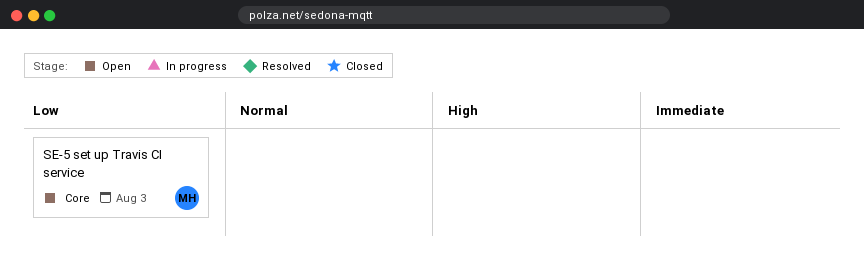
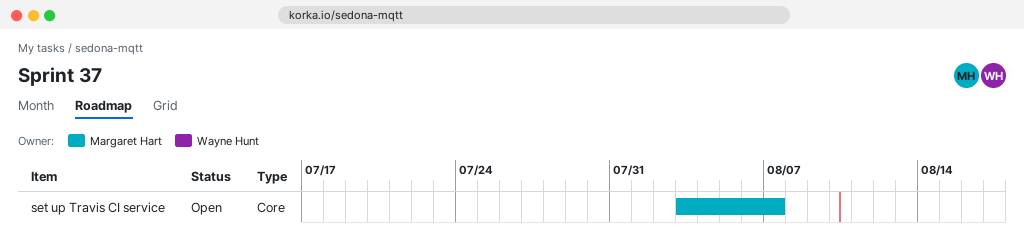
set up Travis CI service, due: Aug 3 -> Aug 7

